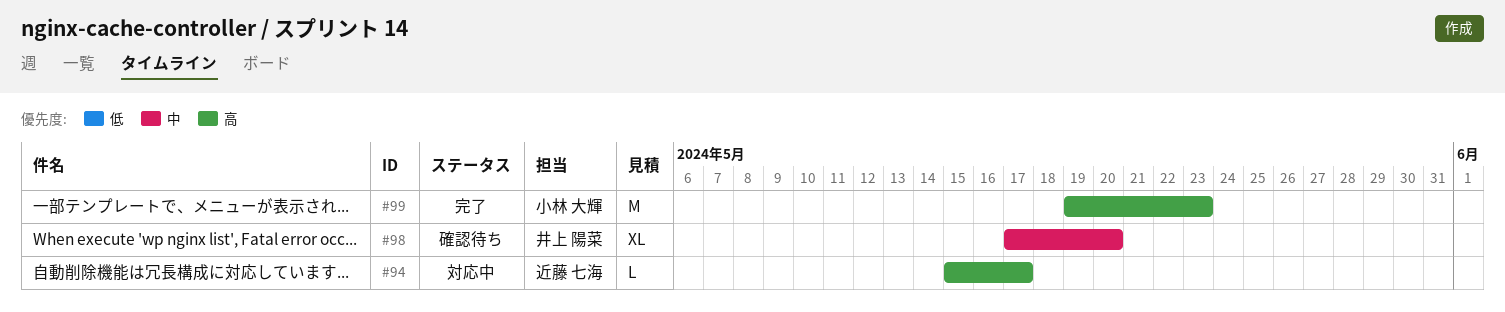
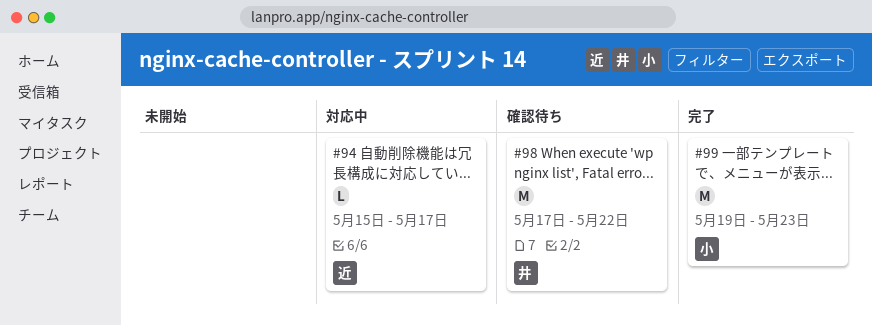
#98, estimate: XL -> M
#98, due: May 20 -> May 22

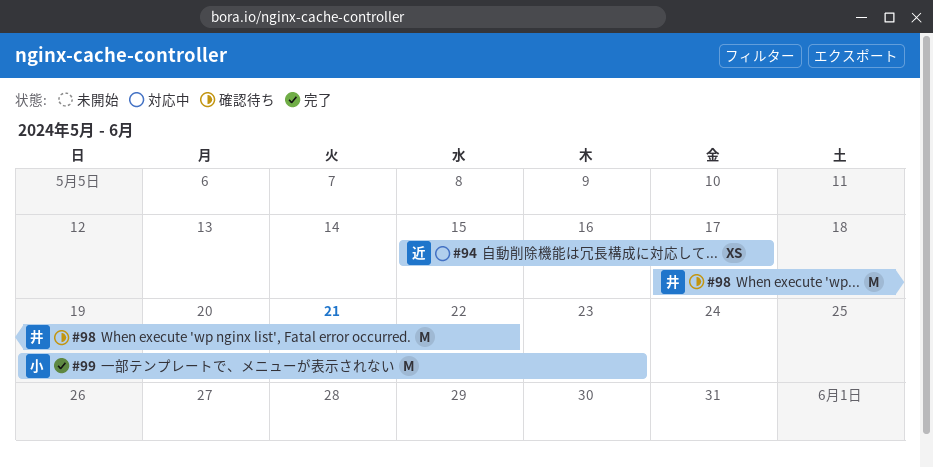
#94, estimate: L -> XS

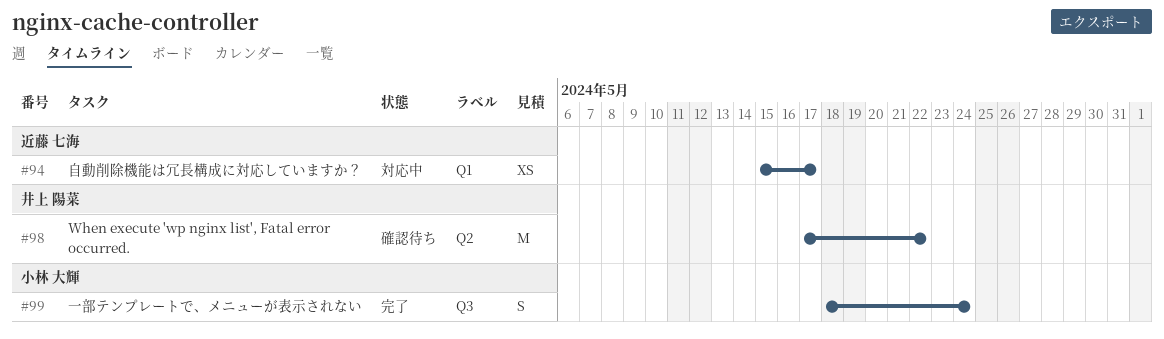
#99, estimate: M -> S
#99, start: May 19 -> May 18
#99, due: May 23 -> May 24

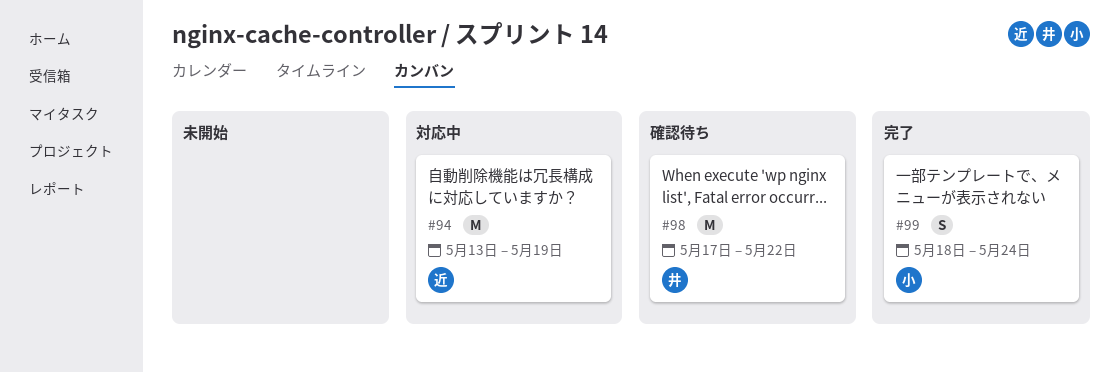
#94, estimate: XS -> M
#94, start: May 15 -> May 13
#94, due: May 17 -> May 19

